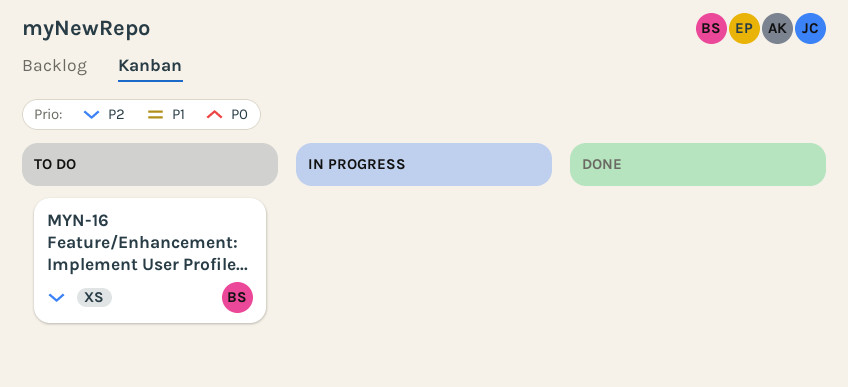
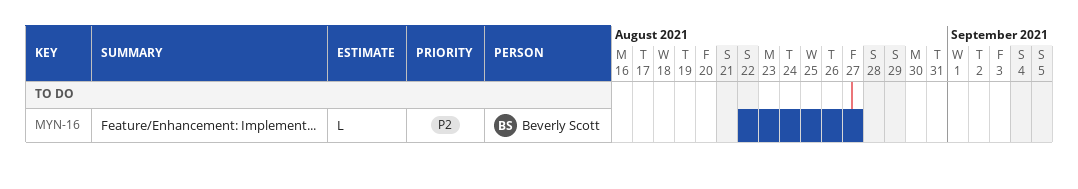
MYN-16, estimate: XS -> L

